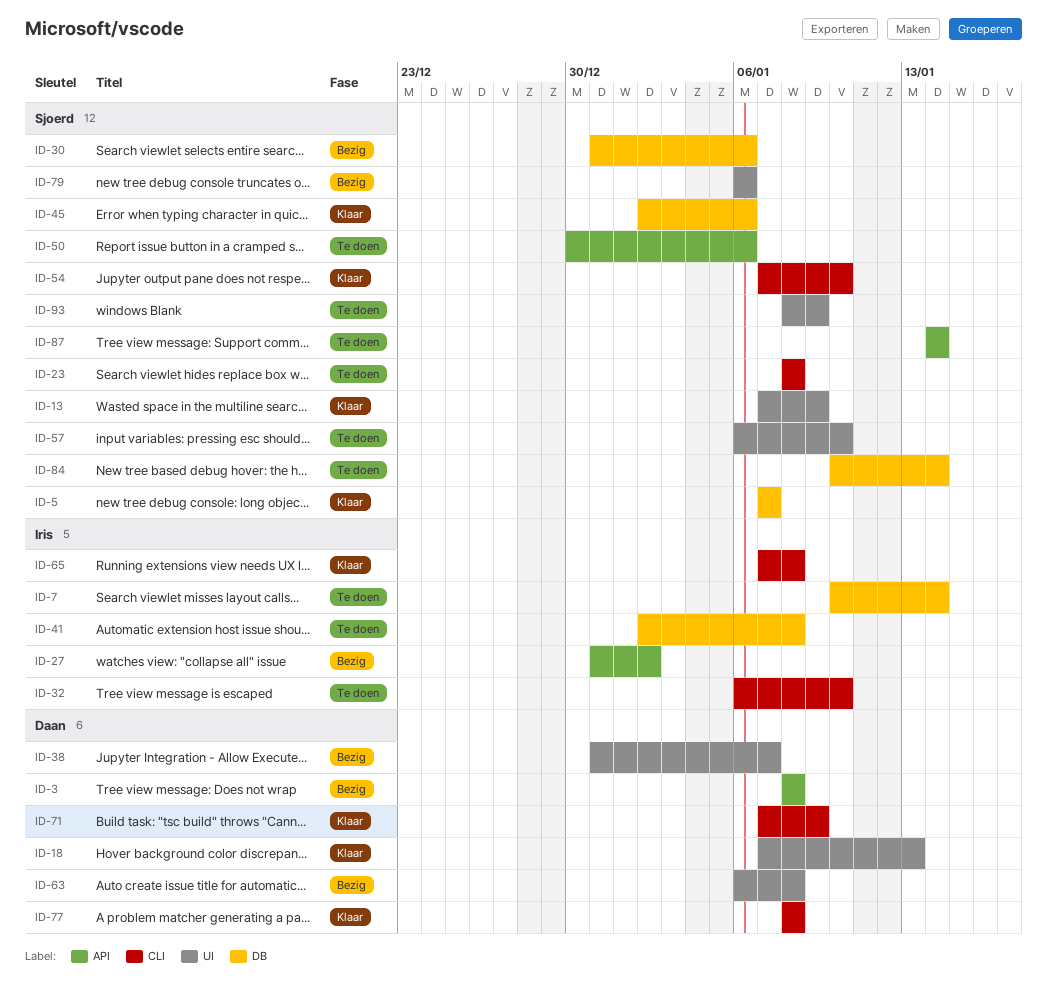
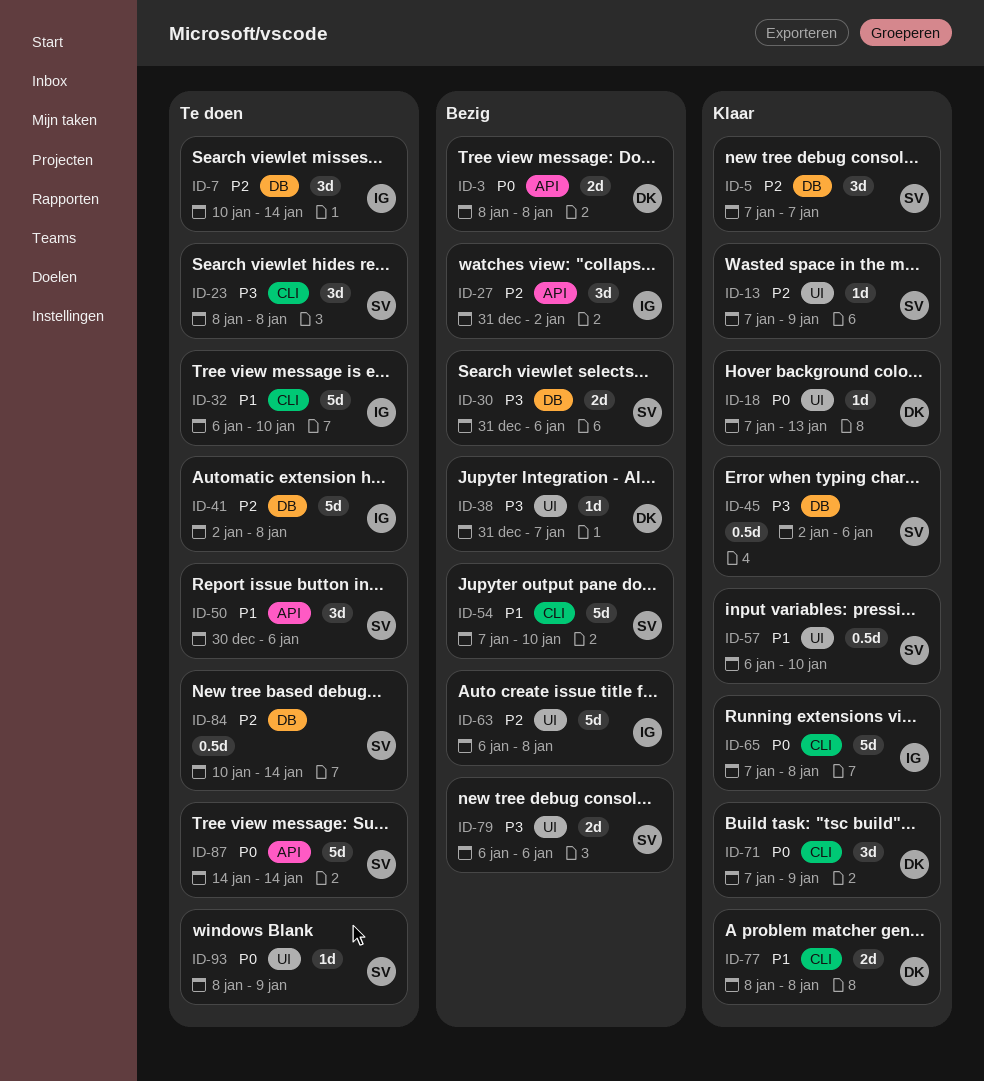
ID-54, status: Klaar -> Bezig
ID-57, status: Te doen -> Klaar
ID-63, owner: Daan -> Iris

